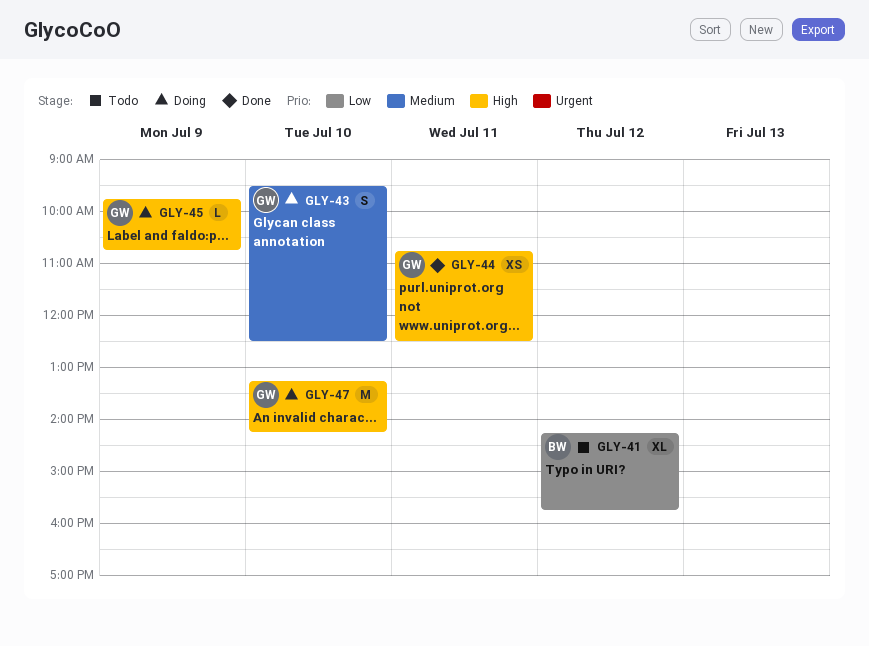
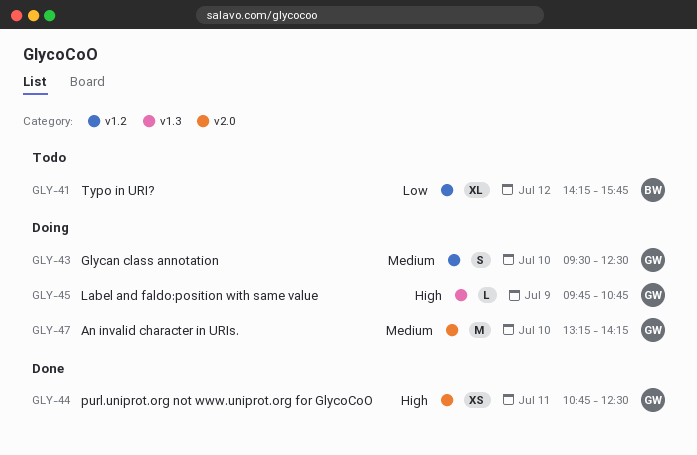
GLY-47, priority: High -> Medium

